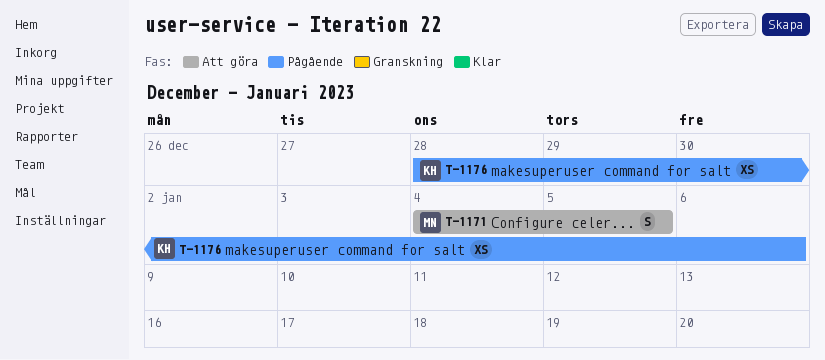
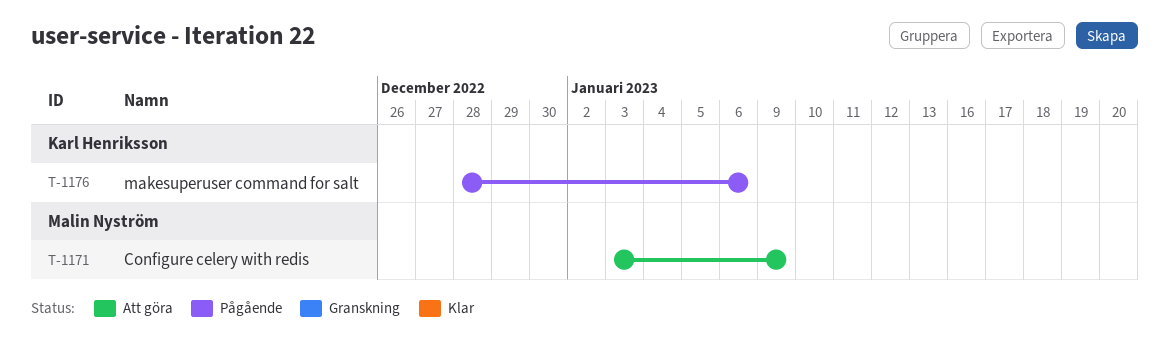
T-1171, start: Jan 4 -> Jan 3
T-1171, due: Jan 5 -> Jan 9

